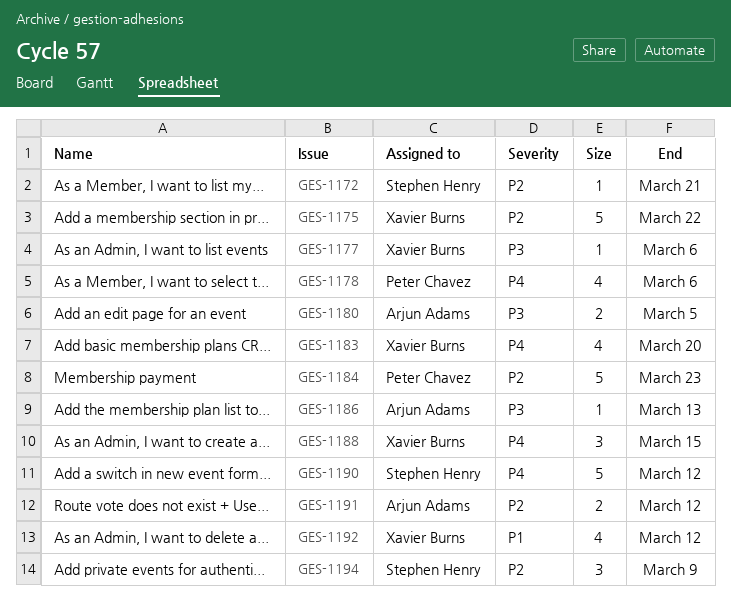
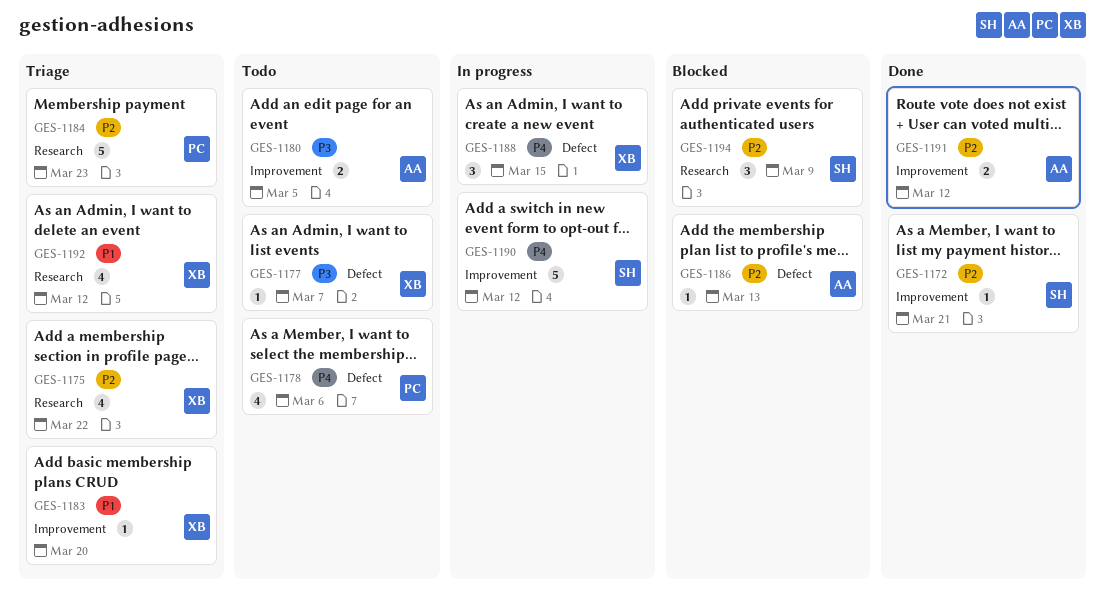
GES-1175, estimate: 5 -> 4
GES-1177, due: Mar 6 -> Mar 7
GES-1183, priority: P4 -> P1
GES-1183, estimate: 4 -> 1
GES-1186, priority: P3 -> P2

